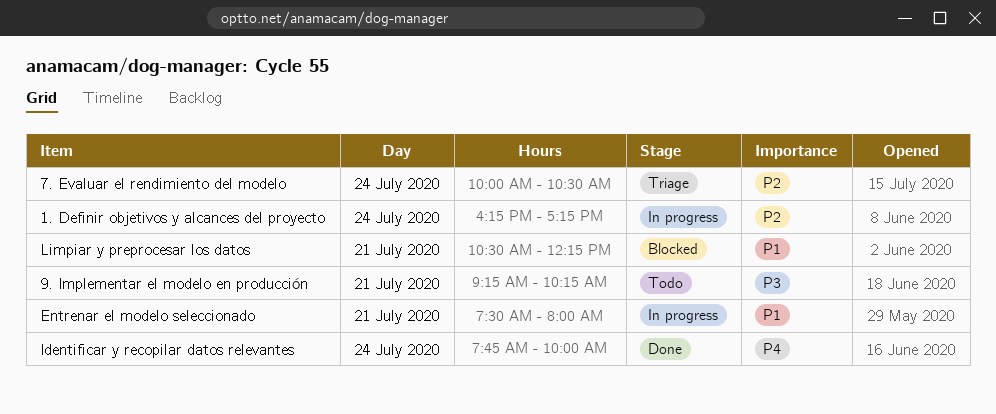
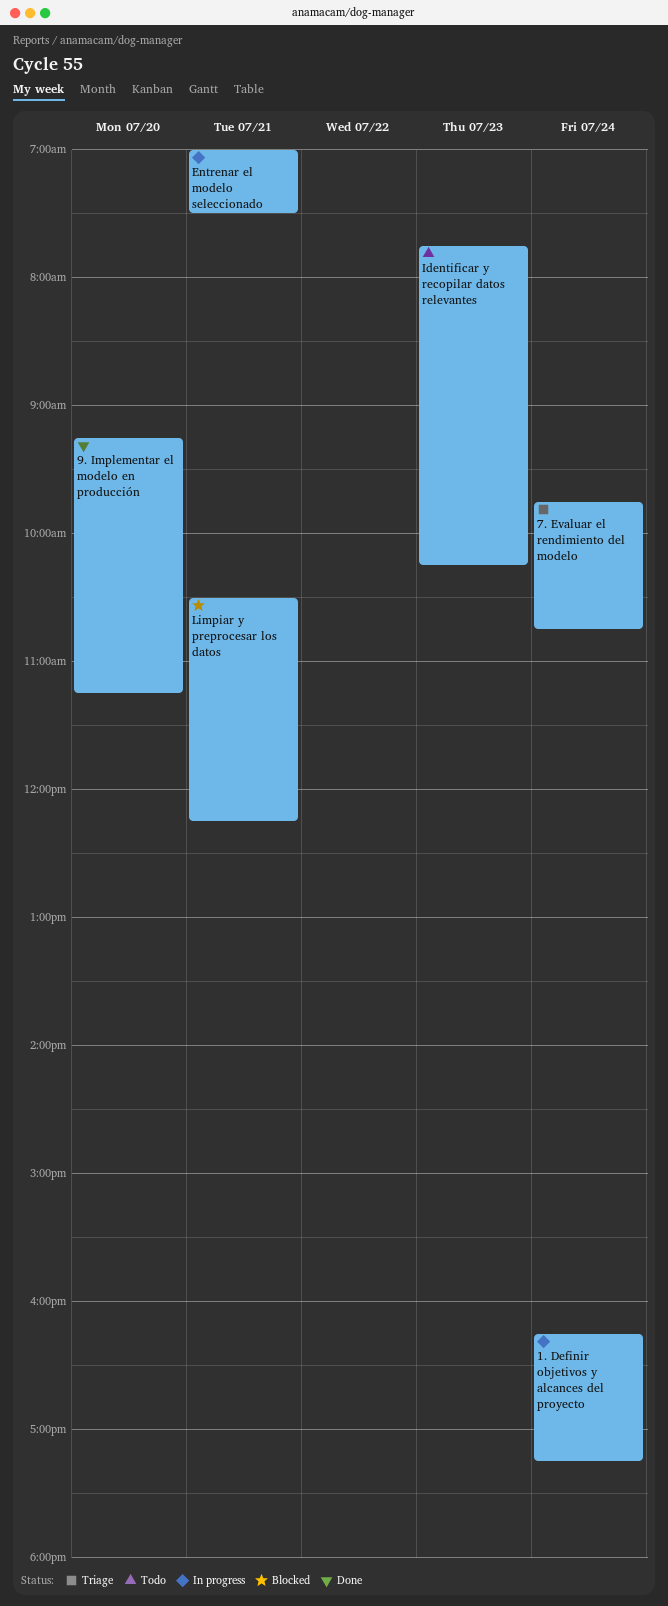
7. Evaluar el rendimiento del modelo, begins: 10:00 -> 09:45
7. Evaluar el rendimiento del modelo, ends: 10:30 -> 10:45
9. Implementar el modelo en producción, status: Todo -> Done
9. Implementar el modelo en producción, day: Jul 21 -> Jul 20
9. Implementar el modelo en producción, ends: 10:15 -> 11:15
Entrenar el modelo seleccionado, begins: 07:30 -> 07:00
Entrenar el modelo seleccionado, ends: 08:00 -> 07:30
Identificar y recopilar datos relevantes, status: Done -> Todo
Identificar y recopilar datos relevantes, day: Jul 24 -> Jul 23
Identificar y recopilar datos relevantes, ends: 10:00 -> 10:15

